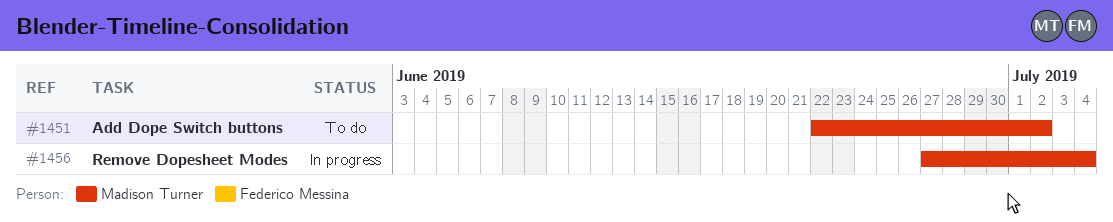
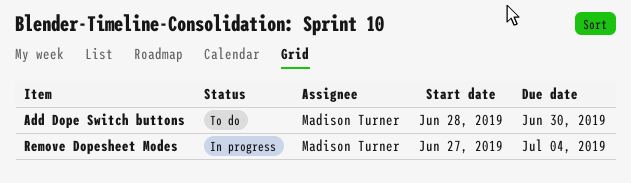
Add Dope Switch buttons, start: Jun 22 -> Jun 28
Add Dope Switch buttons, due: Jul 2 -> Jun 30

